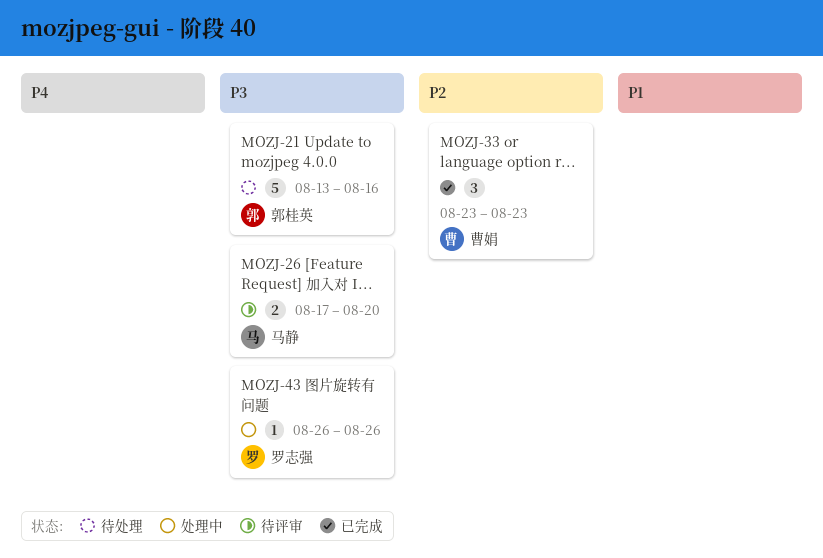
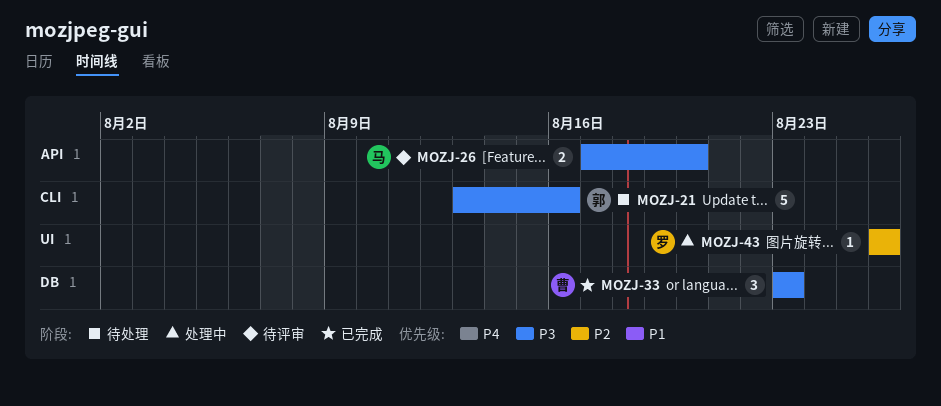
MOZJ-33, priority: P2 -> P3
MOZJ-43, priority: P3 -> P2

